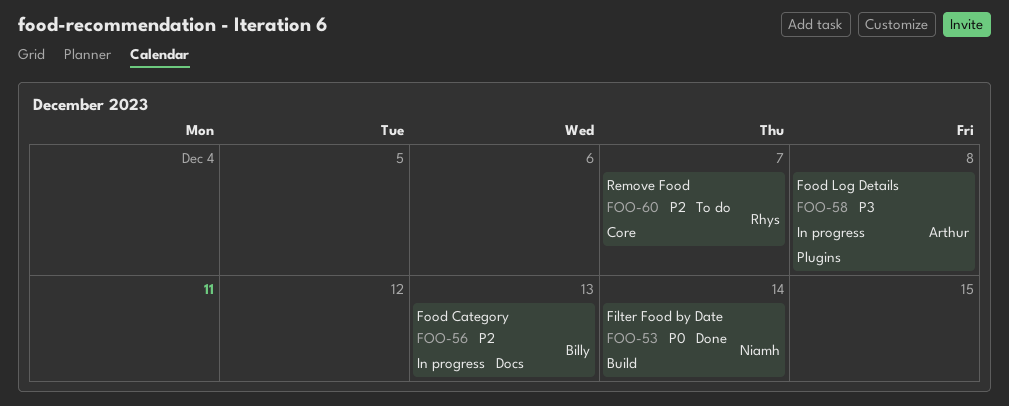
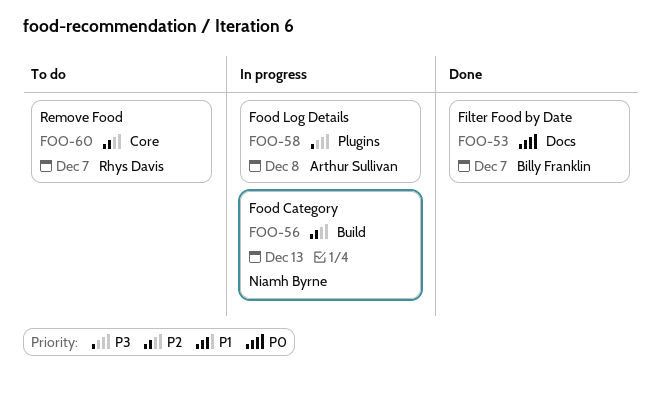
FOO-53, owner: Niamh Byrne -> Billy Franklin
FOO-53, label: Build -> Docs
FOO-53, due: Dec 14 -> Dec 7
FOO-56, owner: Billy Franklin -> Niamh Byrne
FOO-56, label: Docs -> Build

